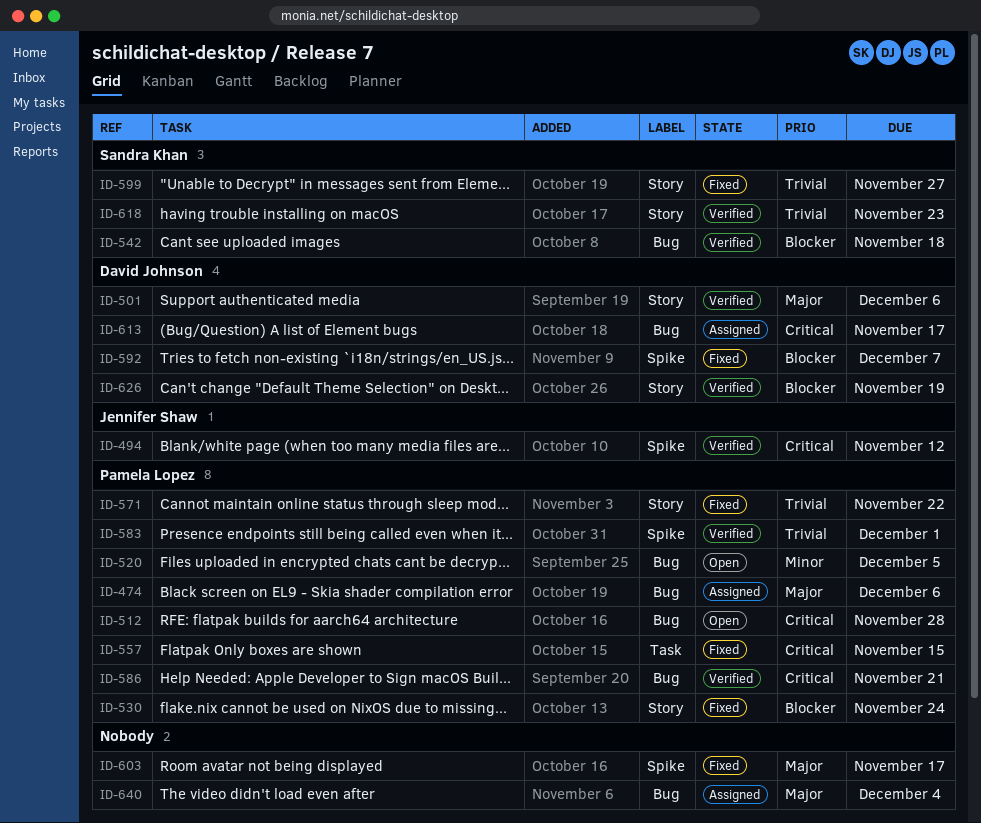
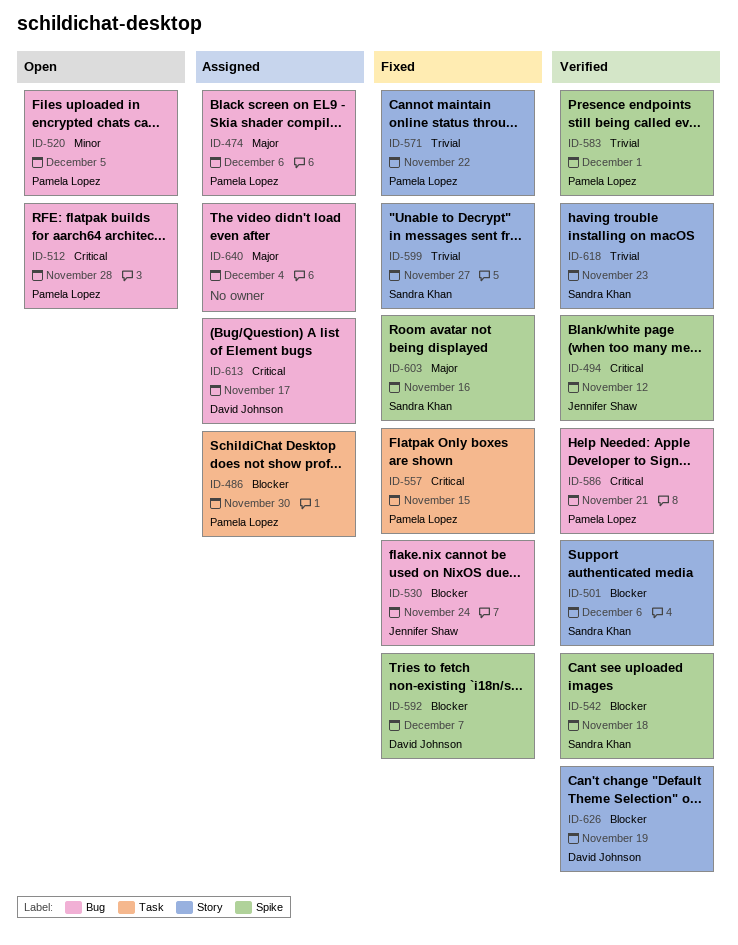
ID-486: none -> present
ID-501, owner: David Johnson -> Sandra Khan
ID-501, priority: Major -> Blocker
ID-530, owner: Pamela Lopez -> Jennifer Shaw
ID-530, label: Story -> Bug
ID-542, label: Bug -> Spike
ID-603, owner: none -> Sandra Khan
ID-603, due: Nov 17 -> Nov 16

